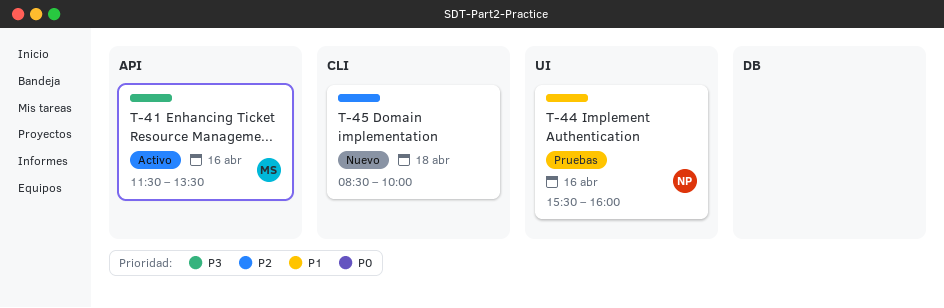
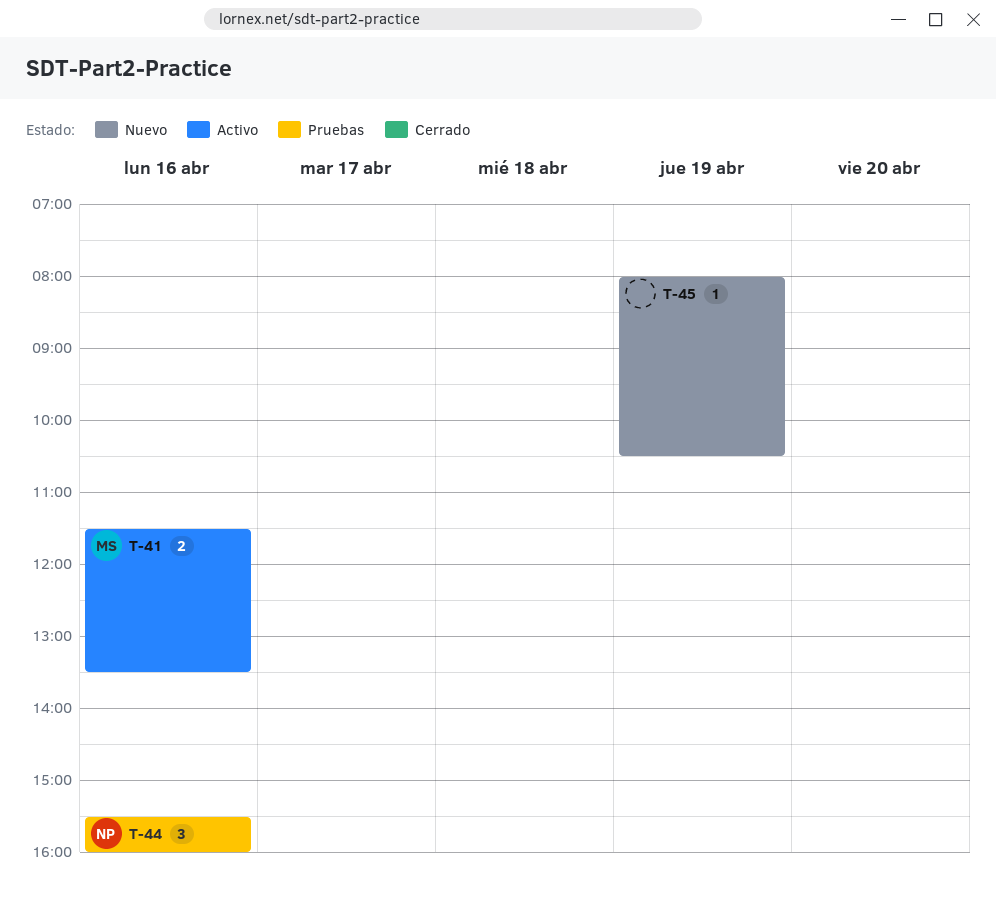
T-45, day: Apr 18 -> Apr 19
T-45, begins: 08:30 -> 08:00
T-45, ends: 10:00 -> 10:30

